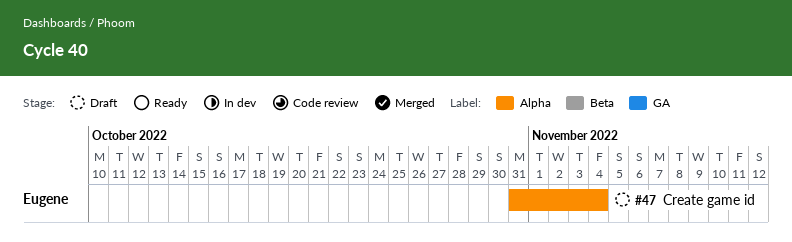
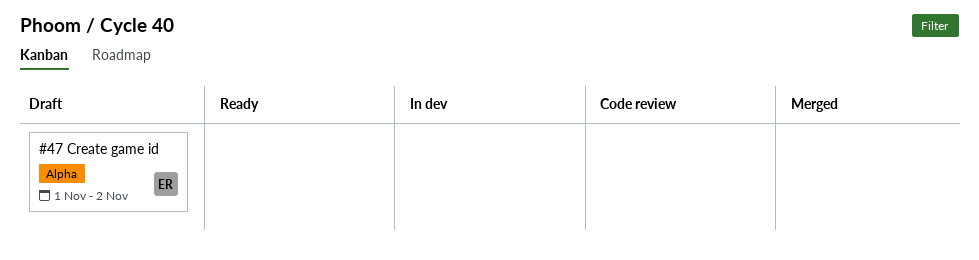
#47, start: Oct 31 -> Nov 1
#47, due: Nov 4 -> Nov 2

